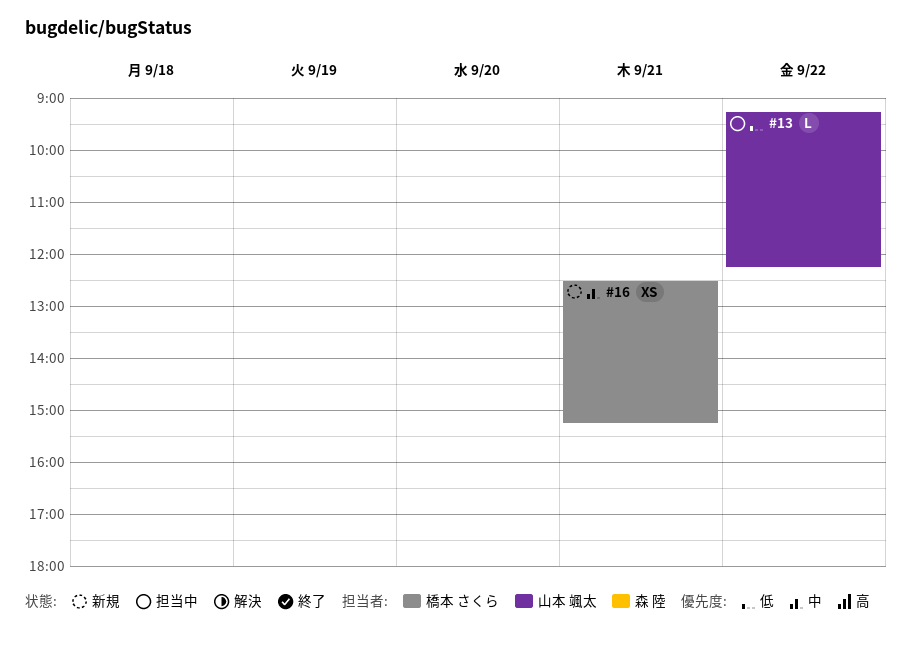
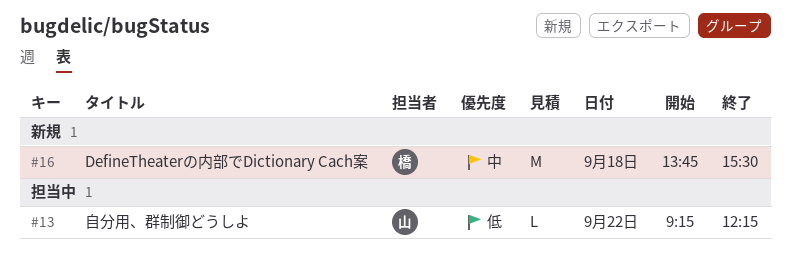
#16, estimate: XS -> M
#16, day: Sep 21 -> Sep 18
#16, begins: 12:30 -> 13:45
#16, ends: 15:15 -> 15:30

